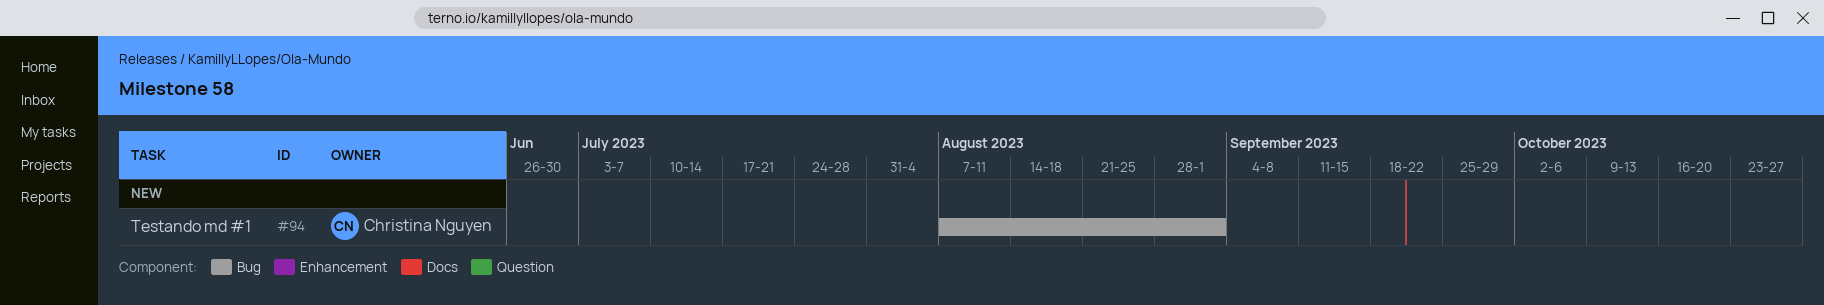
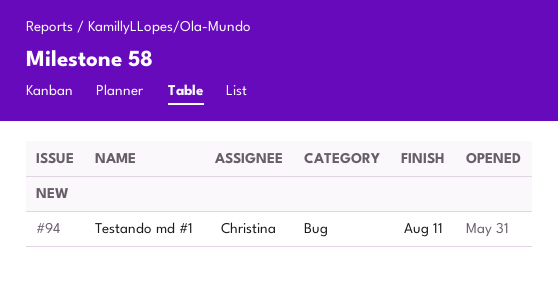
#94, due: Sep 1 -> Aug 11

